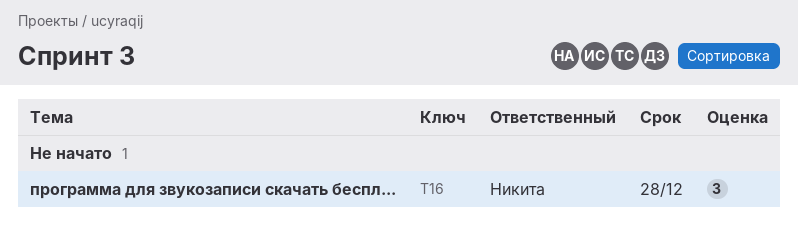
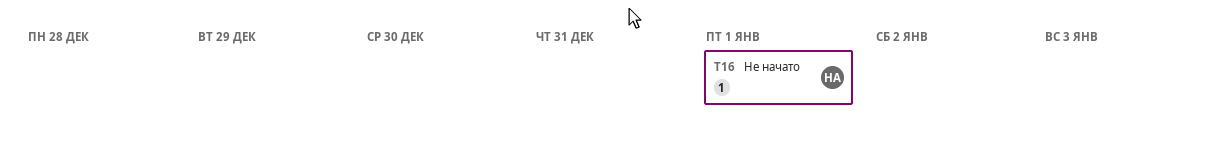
T16, estimate: 3 -> 1
T16, due: Dec 28 -> Jan 1

